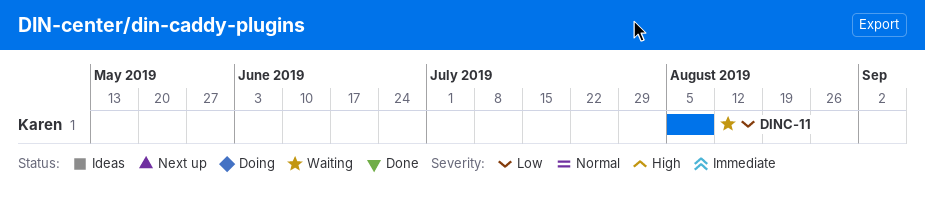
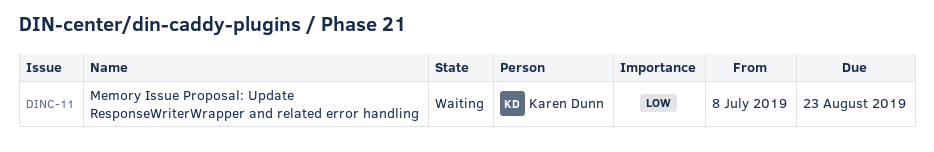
DINC-11, start: Aug 5 -> Jul 8
DINC-11, due: Aug 9 -> Aug 23

